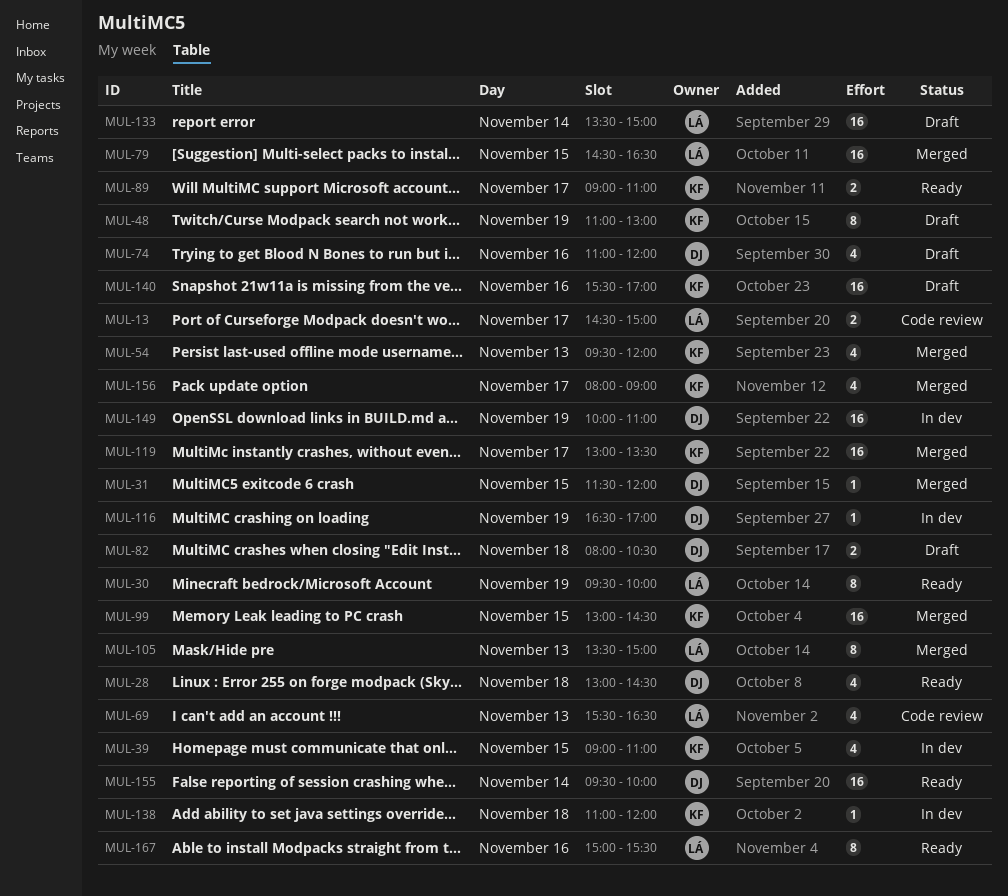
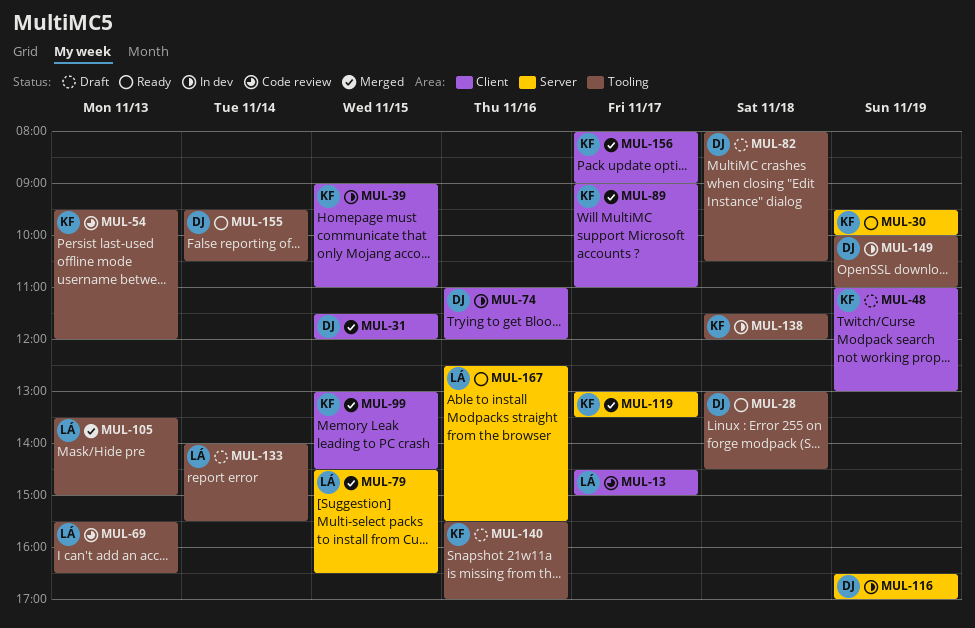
MUL-30, owner: LÁ -> KF
MUL-54, status: Merged -> Code review
MUL-74, status: Draft -> In dev
MUL-89, status: Ready -> Merged
MUL-133, begins: 13:30 -> 14:00
MUL-133, ends: 15:00 -> 15:30
MUL-138, begins: 11:00 -> 11:30
MUL-155, ends: 10:00 -> 10:30
MUL-167, begins: 15:00 -> 12:30

